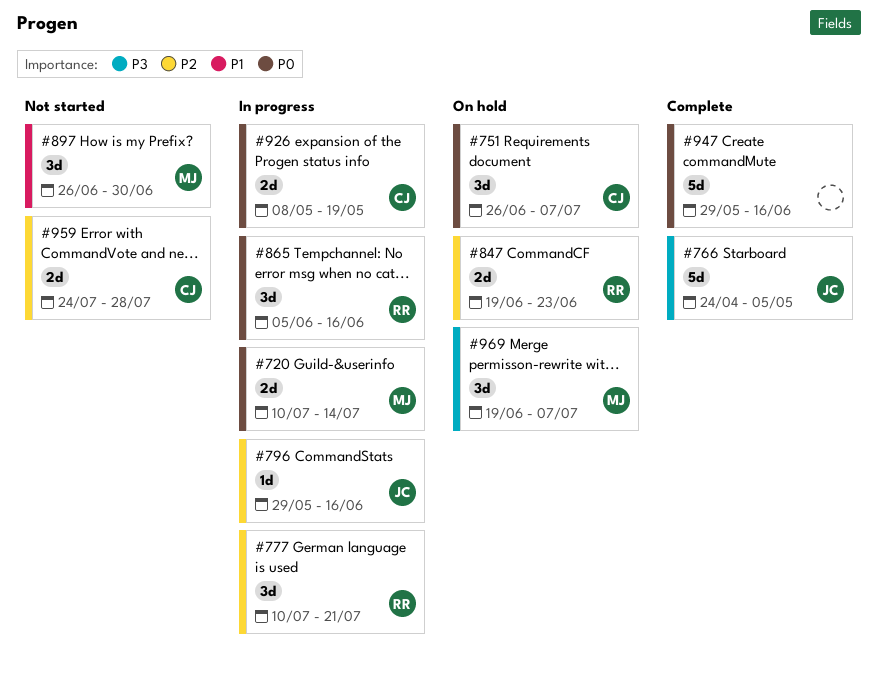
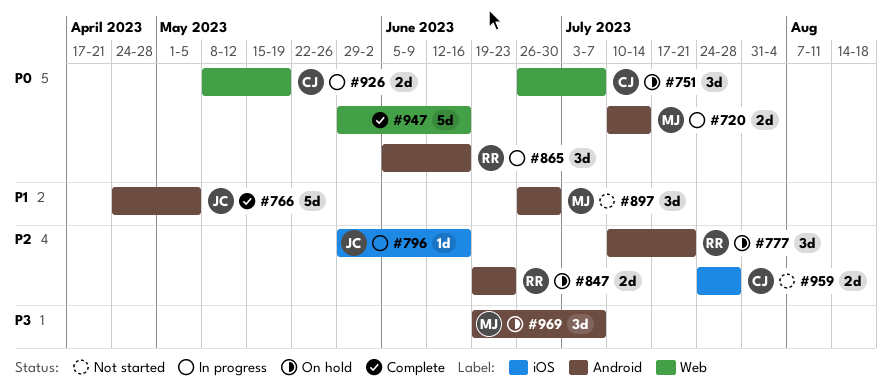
#766, priority: P3 -> P1
#777, status: In progress -> On hold

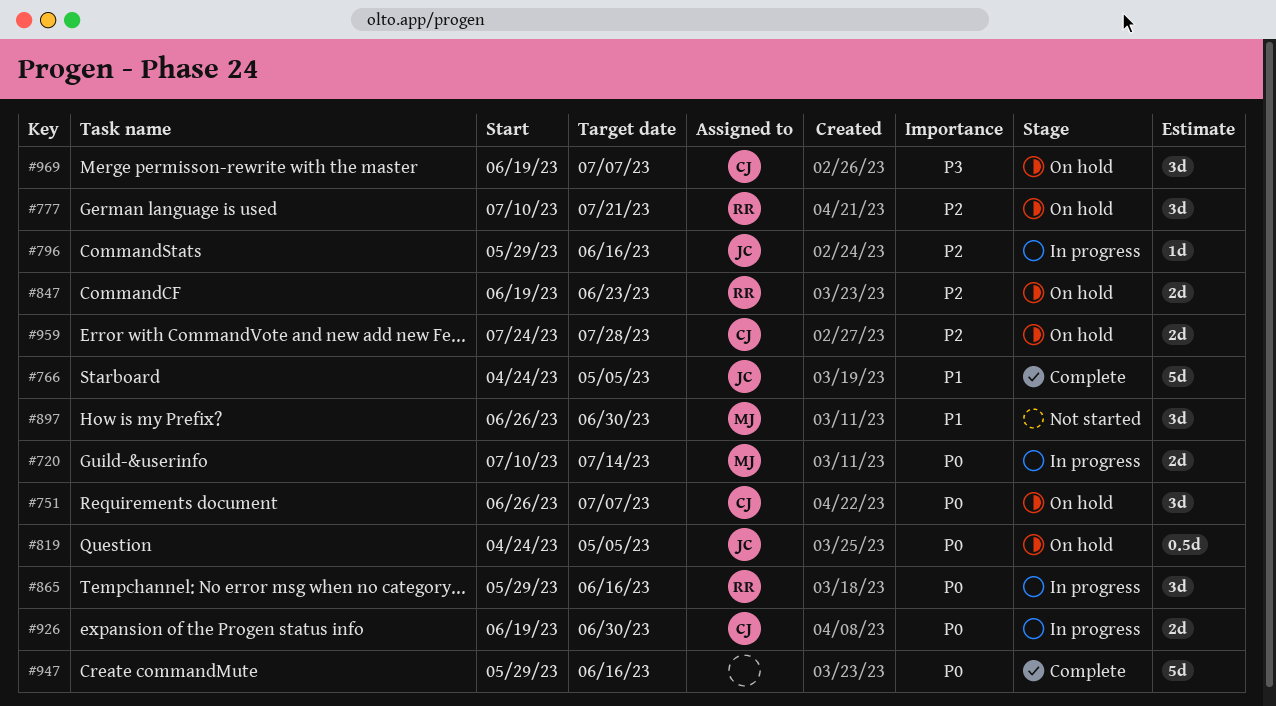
#819: none -> present
#865, start: Jun 5 -> May 29
#926, start: May 8 -> Jun 19
#926, due: May 19 -> Jun 30
#959, status: Not started -> On hold
#969, owner: MJ -> CJ

